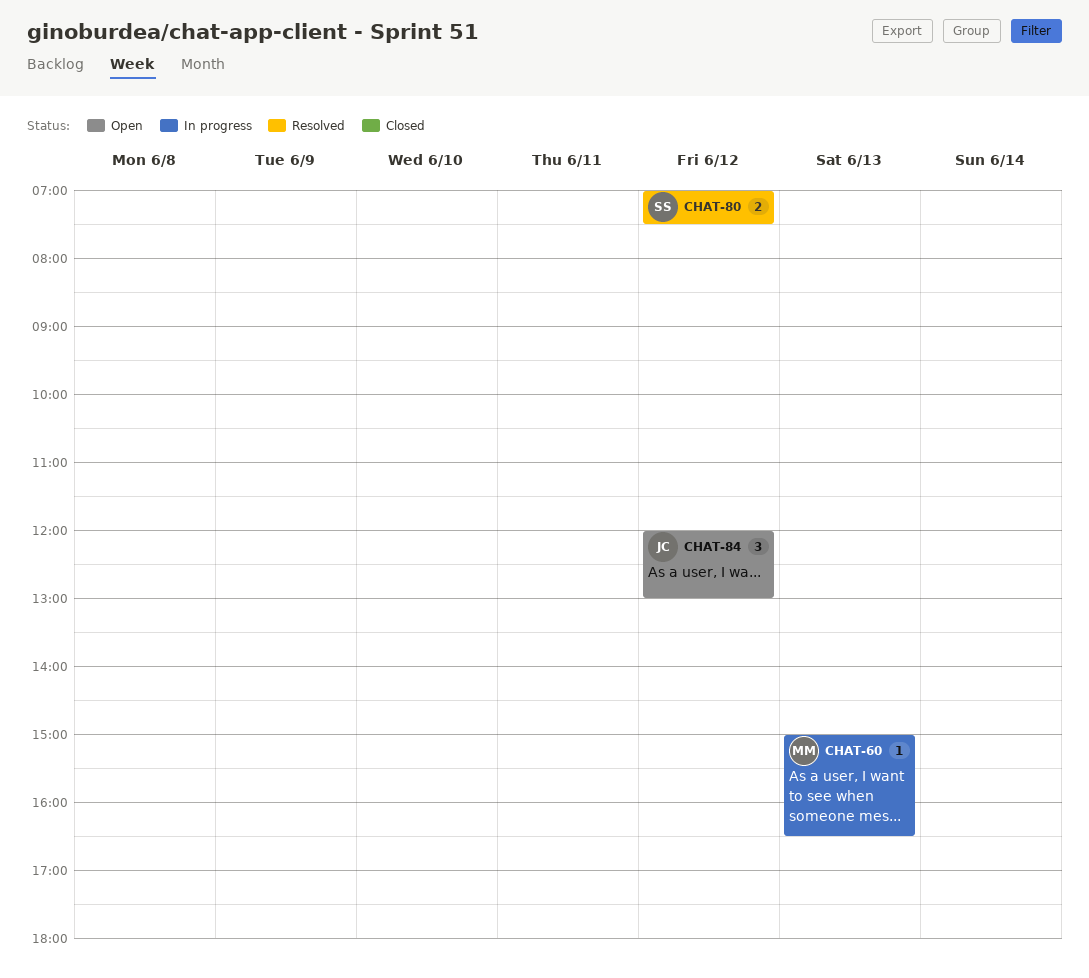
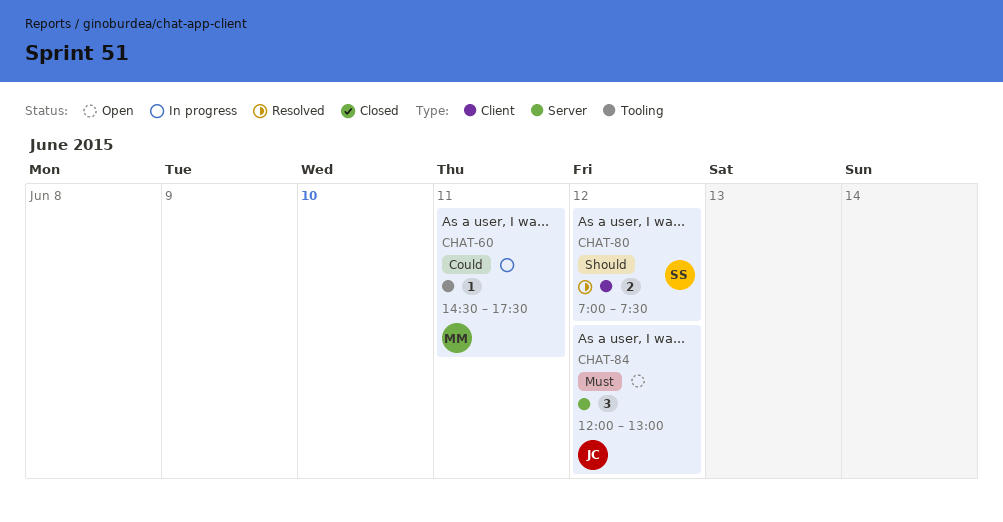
CHAT-60, day: Jun 13 -> Jun 11
CHAT-60, begins: 15:00 -> 14:30
CHAT-60, ends: 16:30 -> 17:30

